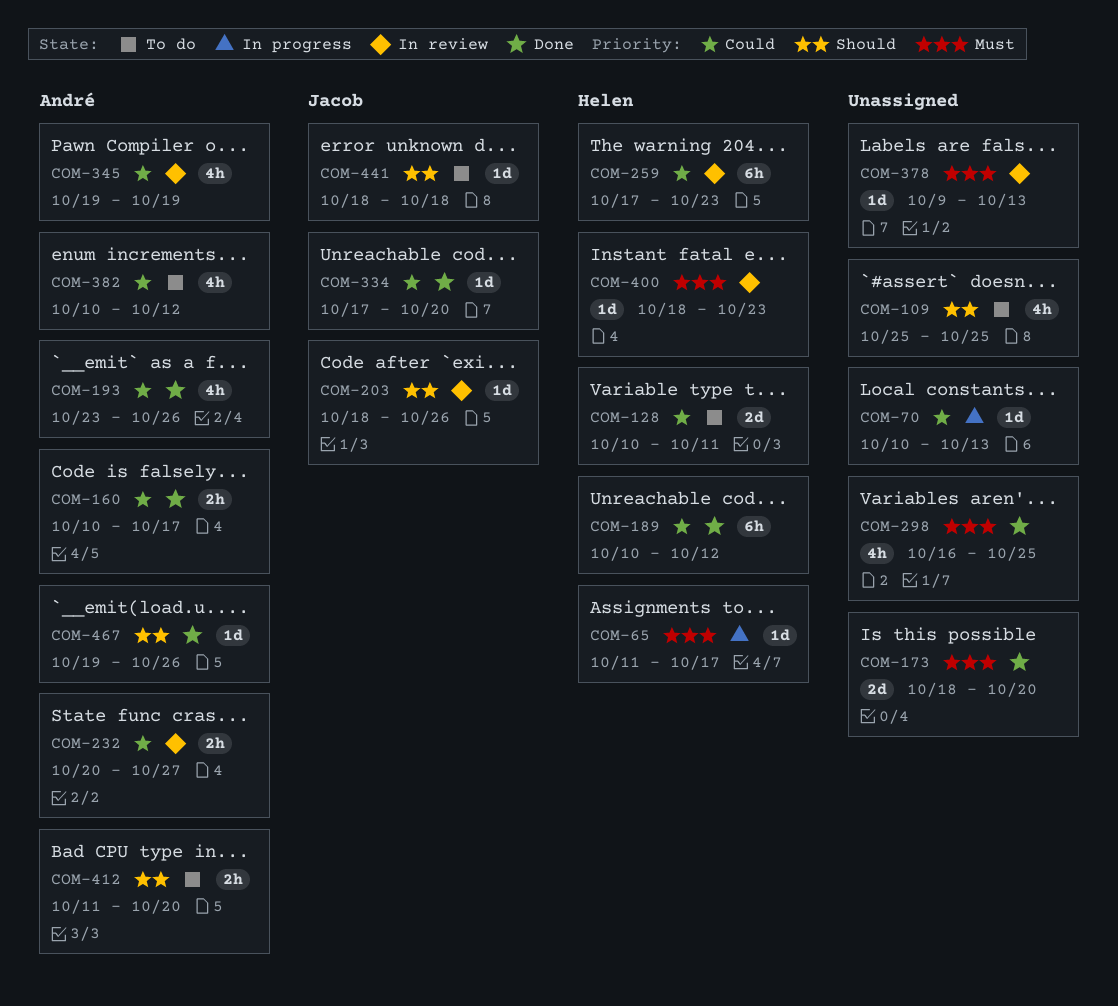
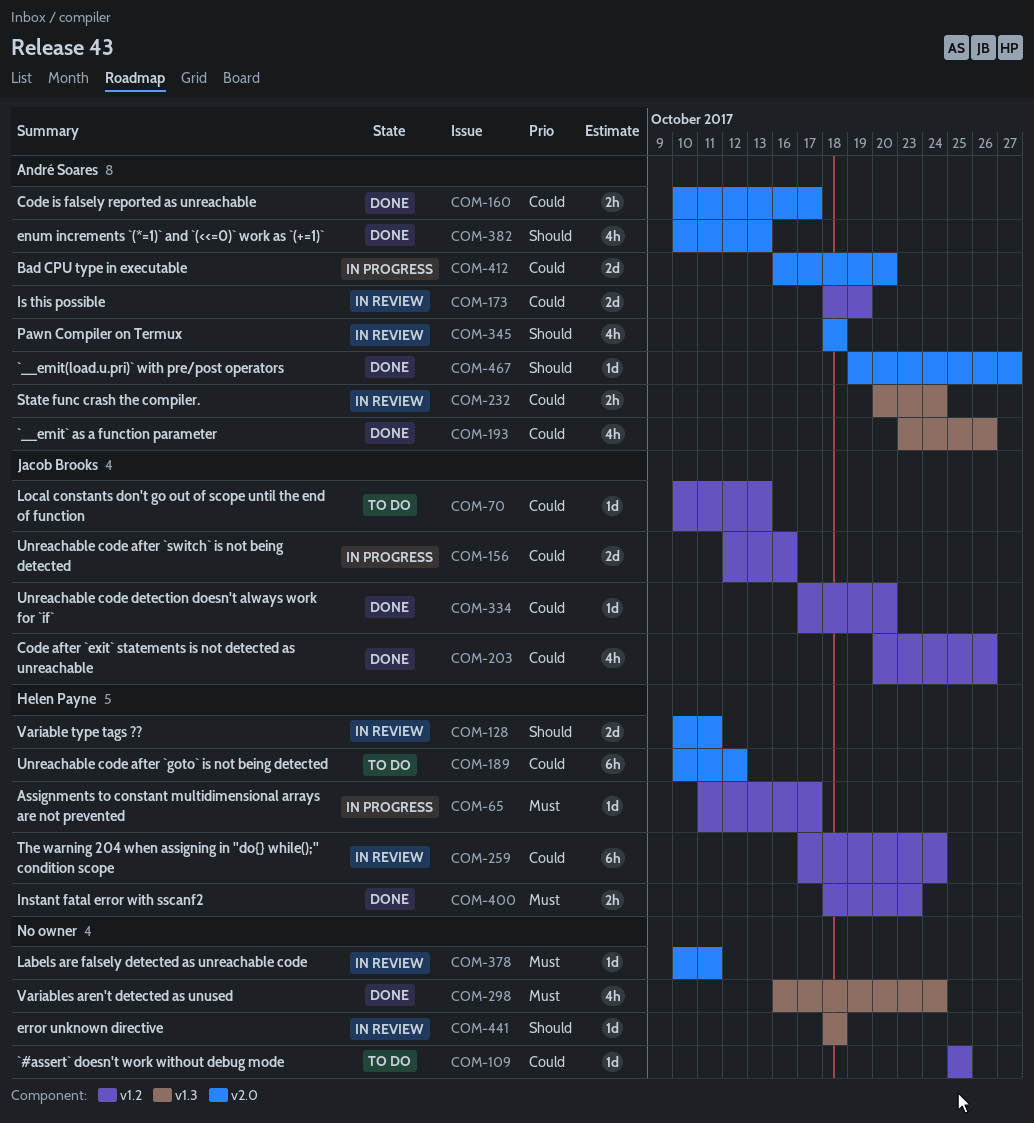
COM-70, status: In progress -> To do
COM-70, owner: none -> Jacob Brooks
COM-109, priority: Should -> Could
COM-109, estimate: 4h -> 1d
COM-128, status: To do -> In review
COM-128, priority: Could -> Should
COM-156: none -> present
COM-173, status: Done -> In review
COM-173, owner: none -> André Soares
COM-173, priority: Must -> Could
COM-173, due: Oct 20 -> Oct 19
COM-189, status: Done -> To do
COM-203, status: In review -> Done
COM-203, priority: Should -> Could
COM-203, estimate: 1d -> 4h
COM-203, start: Oct 18 -> Oct 20
COM-232, due: Oct 27 -> Oct 24
COM-259, due: Oct 23 -> Oct 24
COM-298, due: Oct 25 -> Oct 24
COM-345, priority: Could -> Should
COM-345, start: Oct 19 -> Oct 18
COM-345, due: Oct 19 -> Oct 18
COM-378, start: Oct 9 -> Oct 10
COM-378, due: Oct 13 -> Oct 11
COM-382, status: To do -> Done
COM-382, priority: Could -> Should
COM-382, due: Oct 12 -> Oct 13
COM-400, status: In review -> Done
COM-400, estimate: 1d -> 2h
COM-412, status: To do -> In progress
COM-412, priority: Should -> Could
COM-412, estimate: 2h -> 2d
COM-412, start: Oct 11 -> Oct 16
COM-441, status: To do -> In review
COM-441, owner: Jacob Brooks -> none
COM-467, due: Oct 26 -> Oct 27

